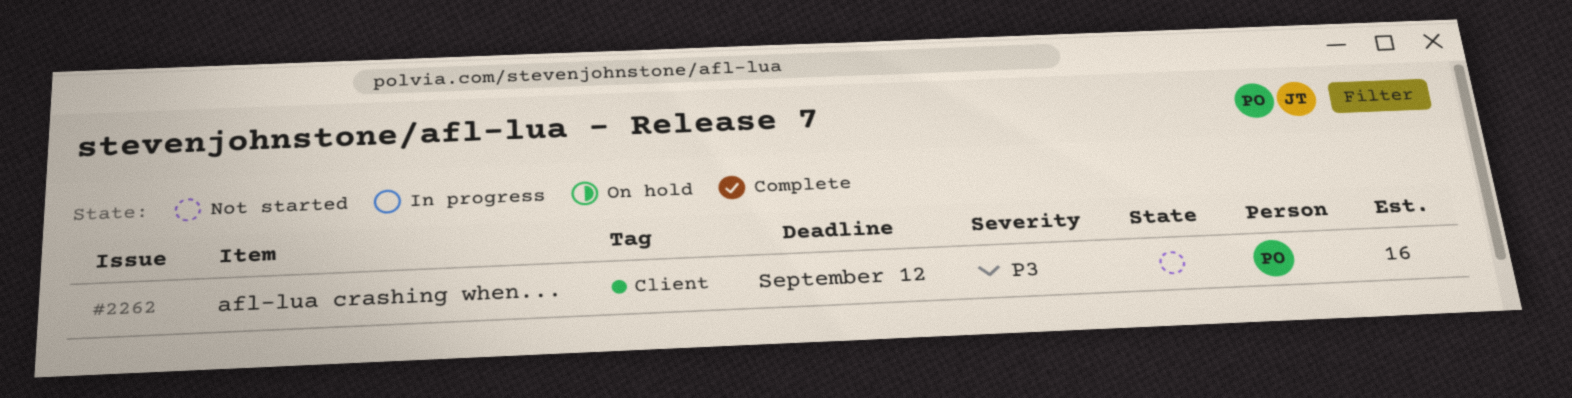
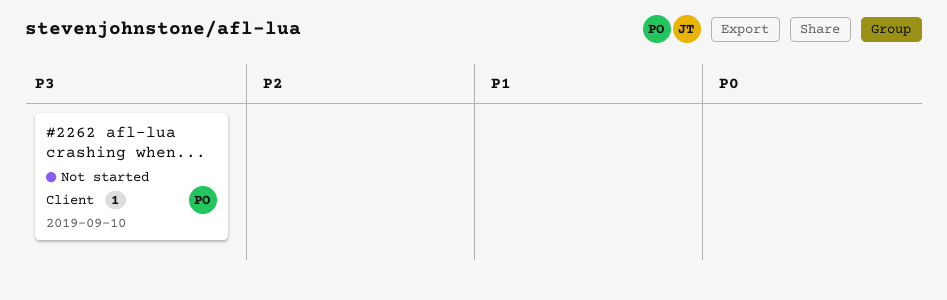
#2262, estimate: 16 -> 1
#2262, due: Sep 12 -> Sep 10

